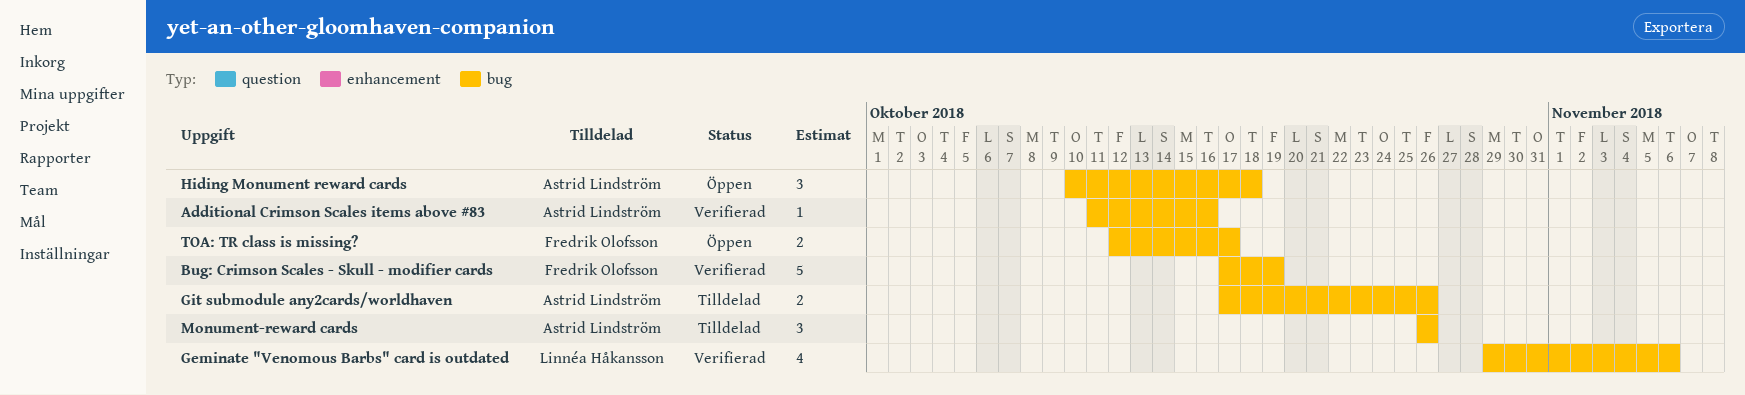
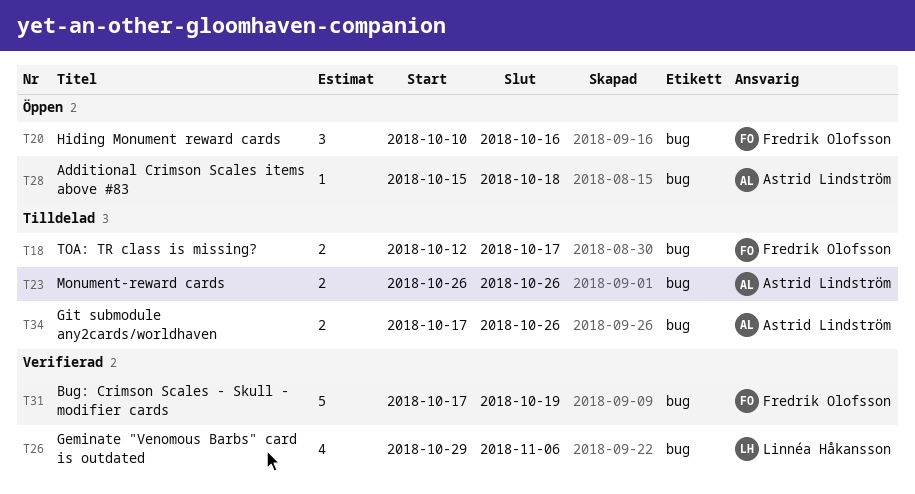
Additional Crimson Scales items above #83, status: Verifierad -> Öppen
Additional Crimson Scales items above #83, start: Oct 11 -> Oct 15
Additional Crimson Scales items above #83, due: Oct 16 -> Oct 18
Hiding Monument reward cards, owner: Astrid Lindström -> Fredrik Olofsson
Hiding Monument reward cards, due: Oct 18 -> Oct 16
Monument-reward cards, estimate: 3 -> 2
TOA: TR class is missing?, status: Öppen -> Tilldelad

